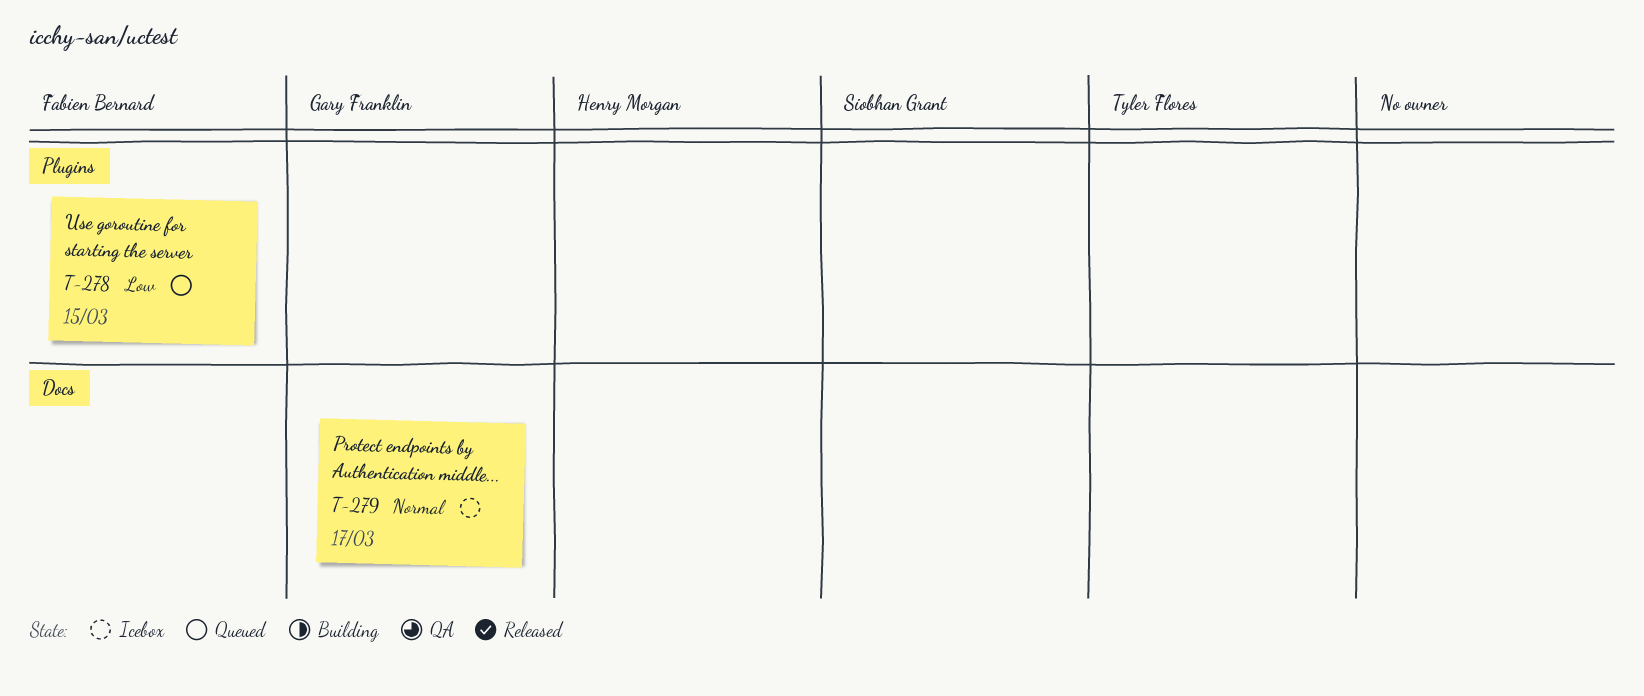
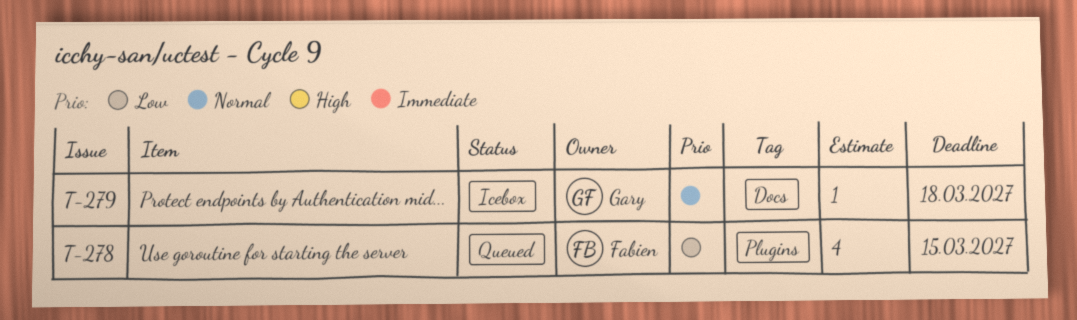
T-279, due: Mar 17 -> Mar 18

